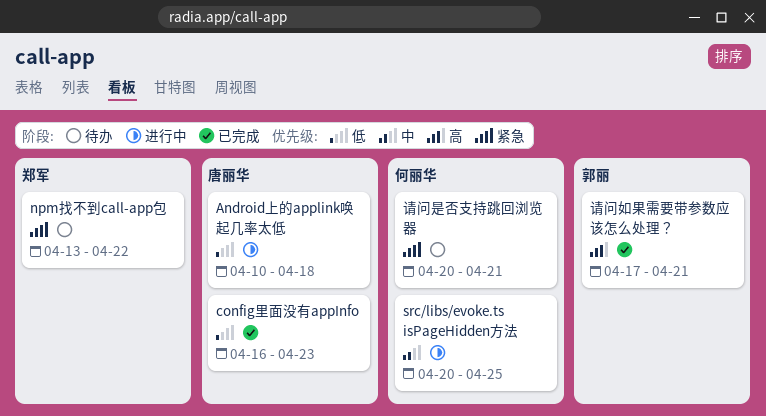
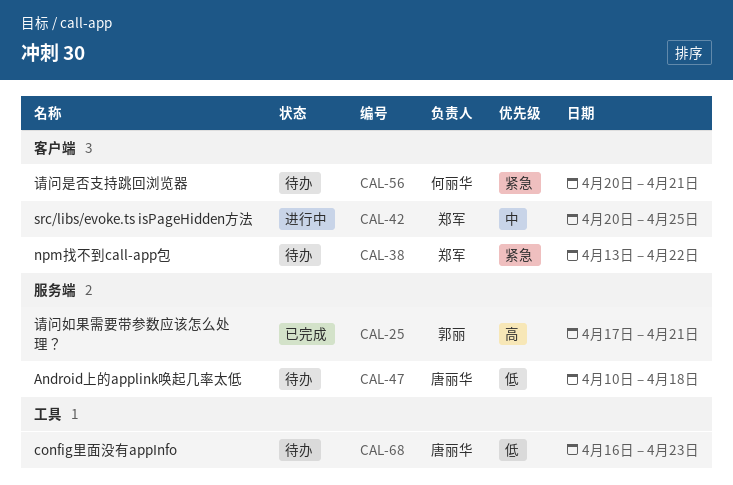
Android上的applink唤起几率太低, status: 进行中 -> 待办
config里面没有appInfo, status: 已完成 -> 待办
src/libs/evoke.ts isPageHidden方法, owner: 何丽华 -> 郑军

